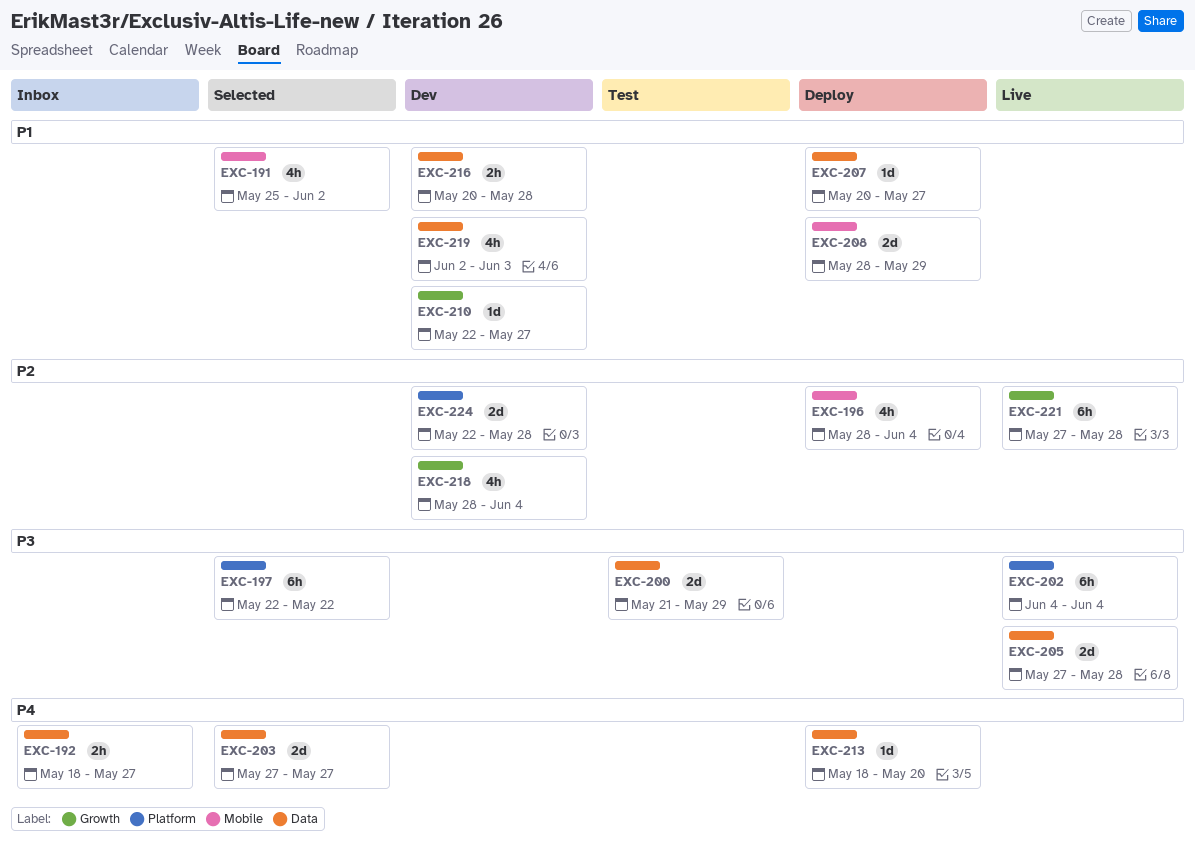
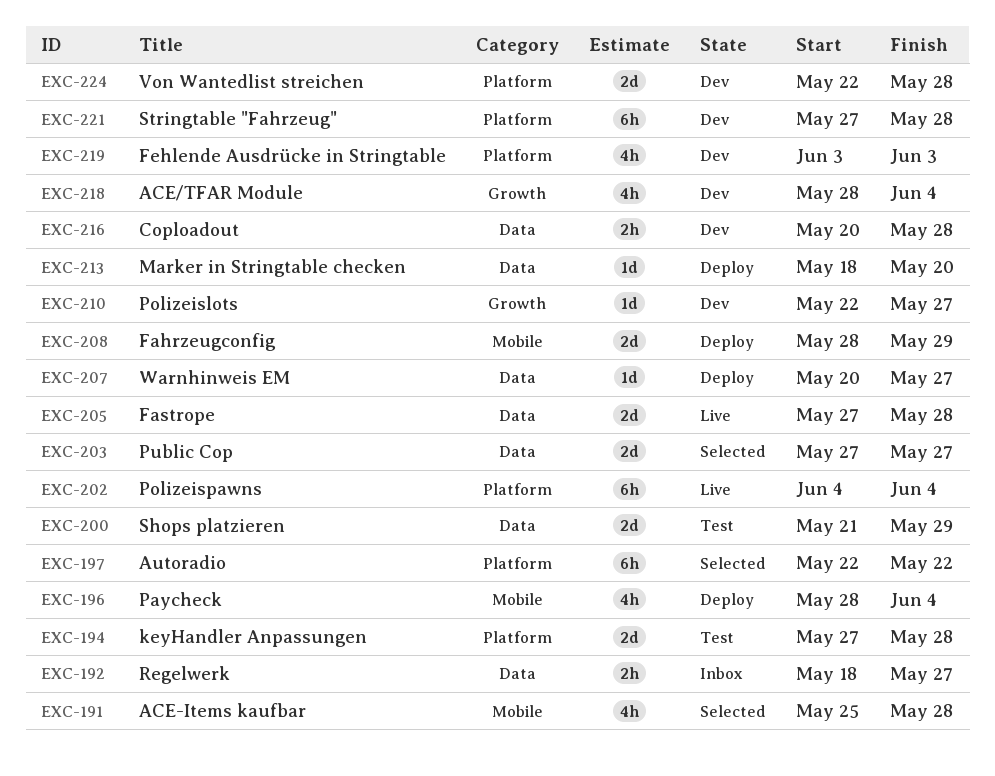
EXC-191, due: Jun 2 -> May 28
EXC-194: none -> present
EXC-219, label: Data -> Platform
EXC-219, start: Jun 2 -> Jun 3
EXC-221, status: Live -> Dev
EXC-221, label: Growth -> Platform

